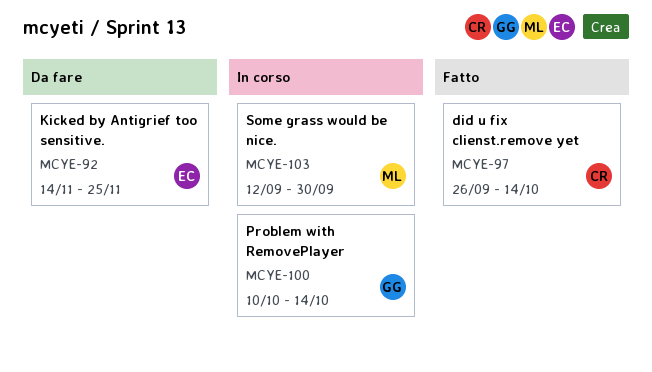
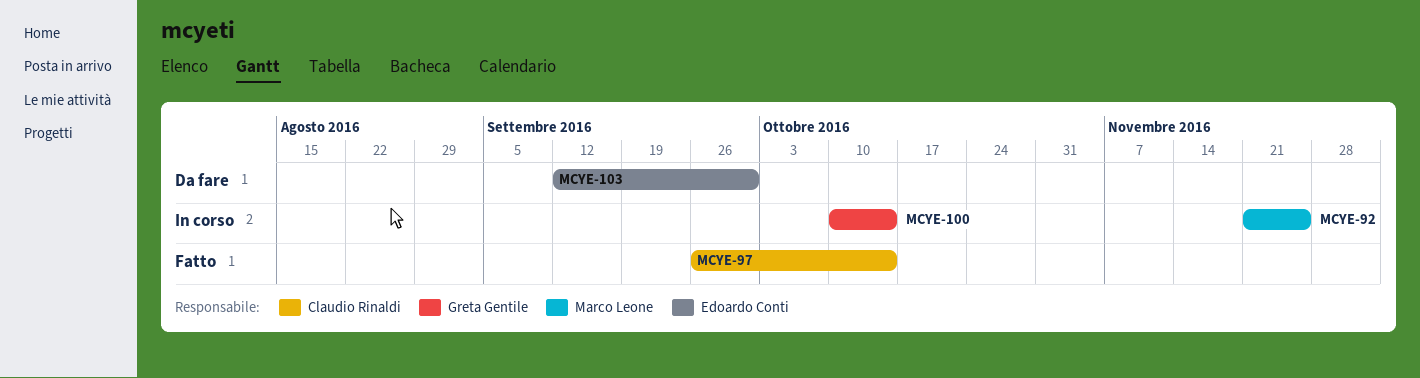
MCYE-92, status: Da fare -> In corso
MCYE-92, owner: Edoardo Conti -> Marco Leone
MCYE-92, start: Nov 14 -> Nov 21
MCYE-103, status: In corso -> Da fare
MCYE-103, owner: Marco Leone -> Edoardo Conti

